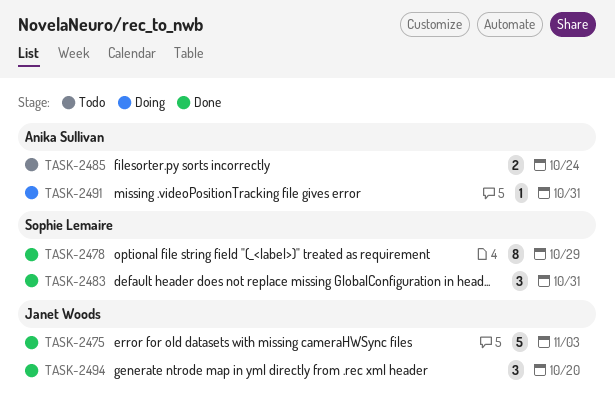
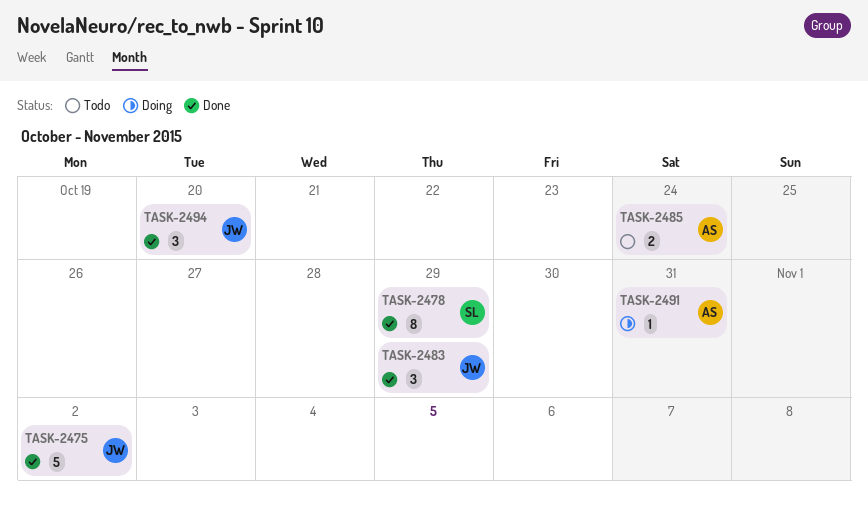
TASK-2475, due: Nov 3 -> Nov 2
TASK-2483, owner: Sophie Lemaire -> Janet Woods
TASK-2483, due: Oct 31 -> Oct 29

